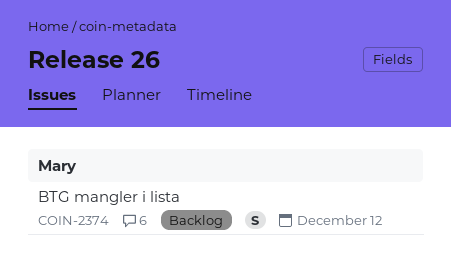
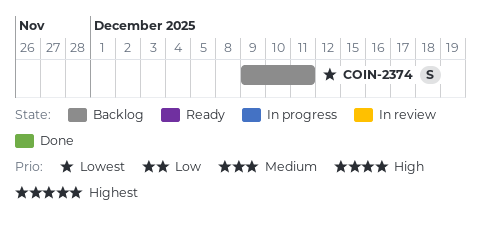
COIN-2374, due: Dec 12 -> Dec 11

